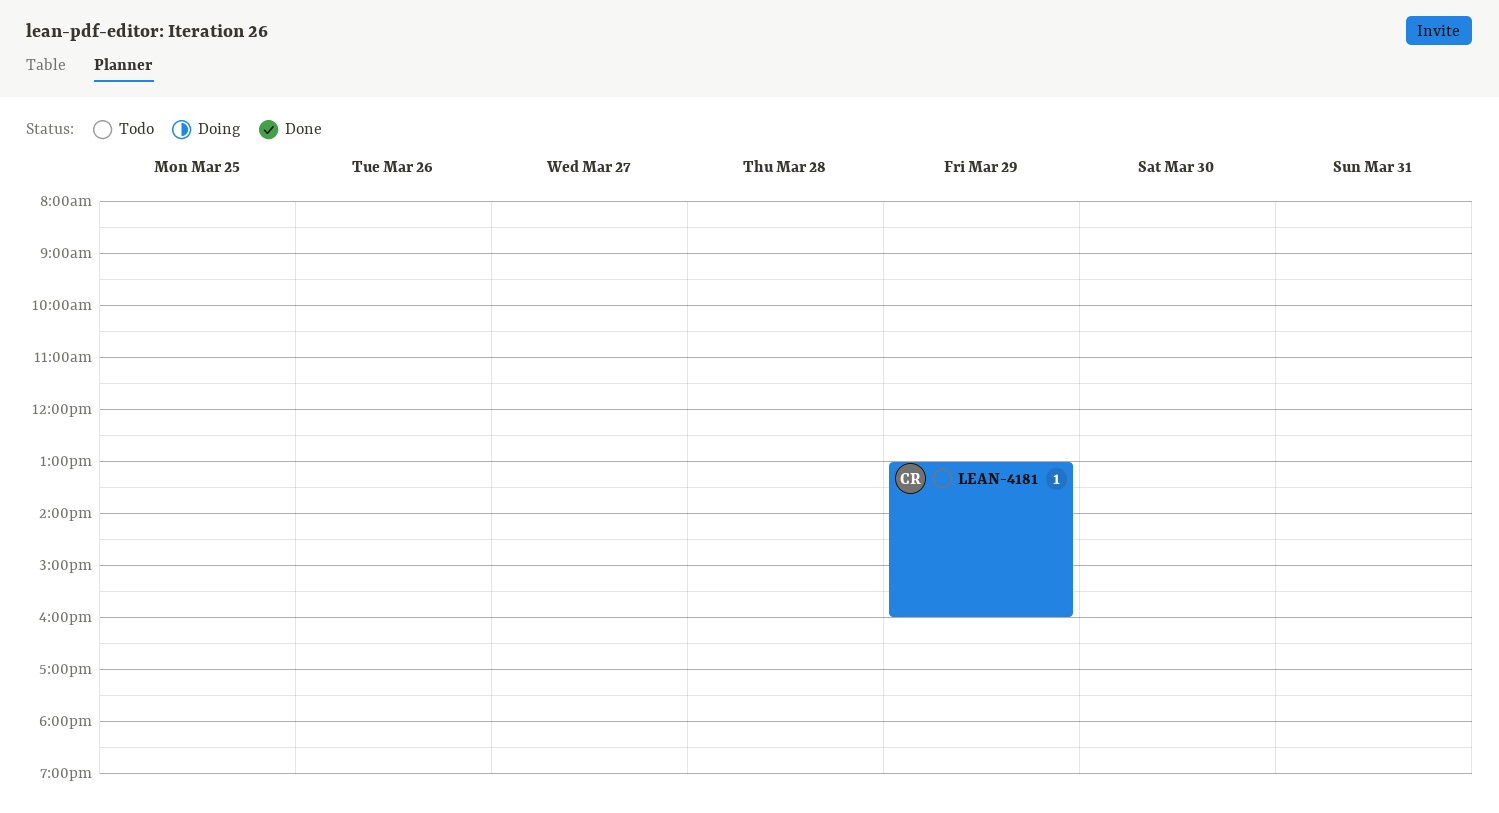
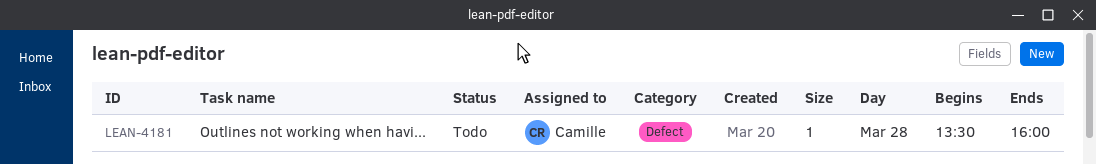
LEAN-4181, day: Mar 29 -> Mar 28
LEAN-4181, begins: 13:00 -> 13:30

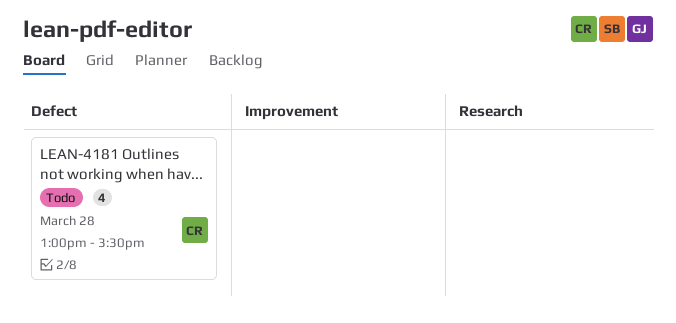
LEAN-4181, estimate: 1 -> 4
LEAN-4181, begins: 13:30 -> 13:00
LEAN-4181, ends: 16:00 -> 15:30

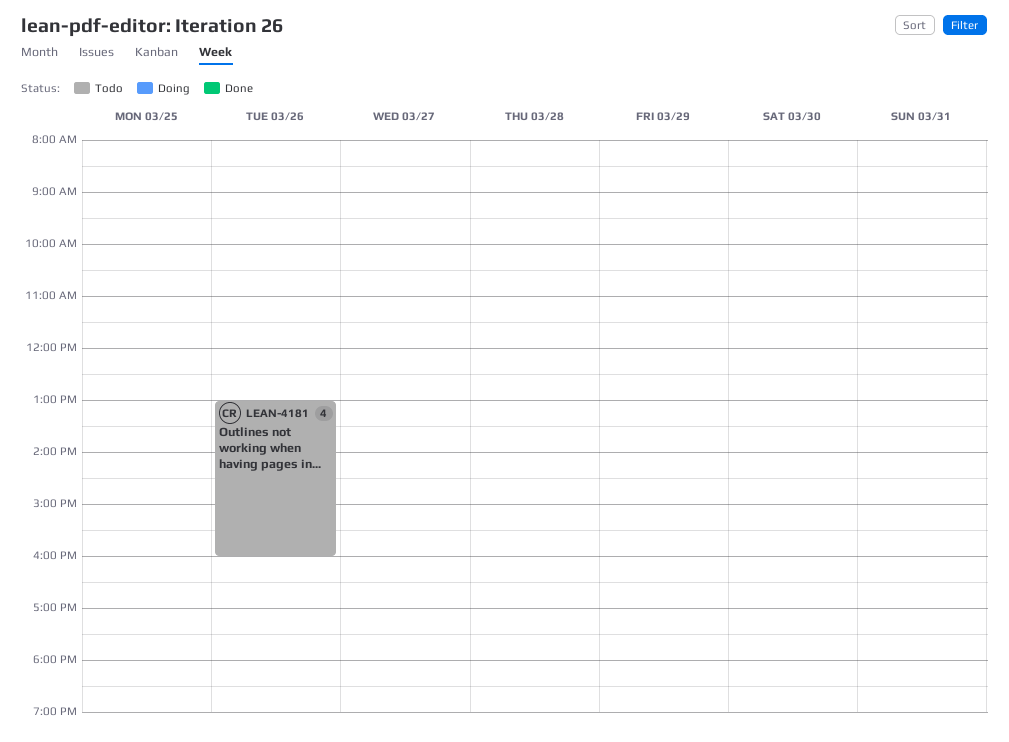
LEAN-4181, day: Mar 28 -> Mar 26
LEAN-4181, ends: 15:30 -> 16:00

